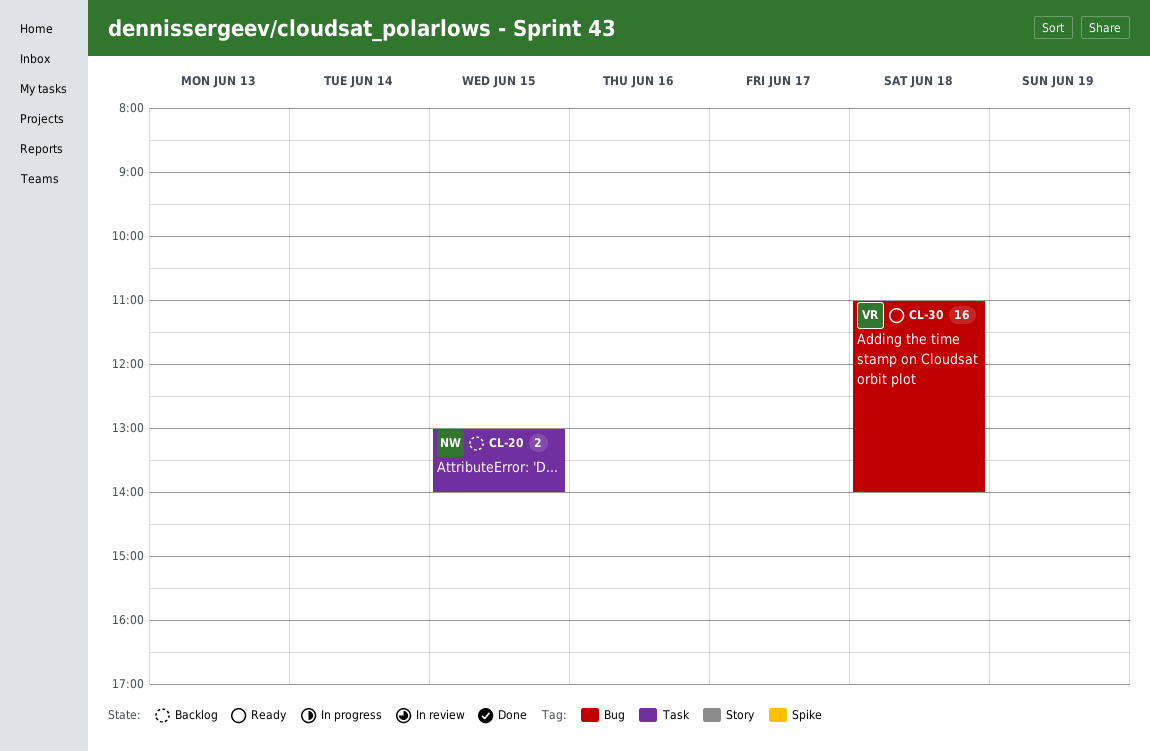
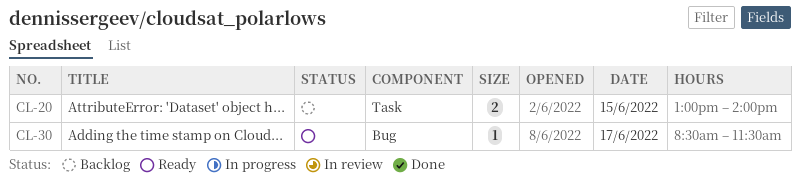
CL-30, estimate: 16 -> 1
CL-30, day: Jun 18 -> Jun 17
CL-30, begins: 11:00 -> 08:30
CL-30, ends: 14:00 -> 11:30

